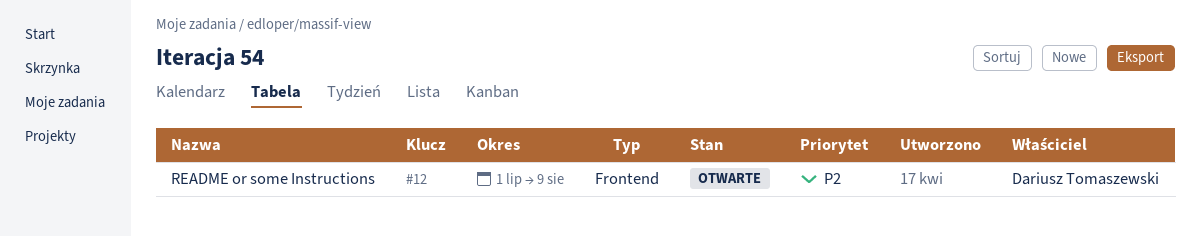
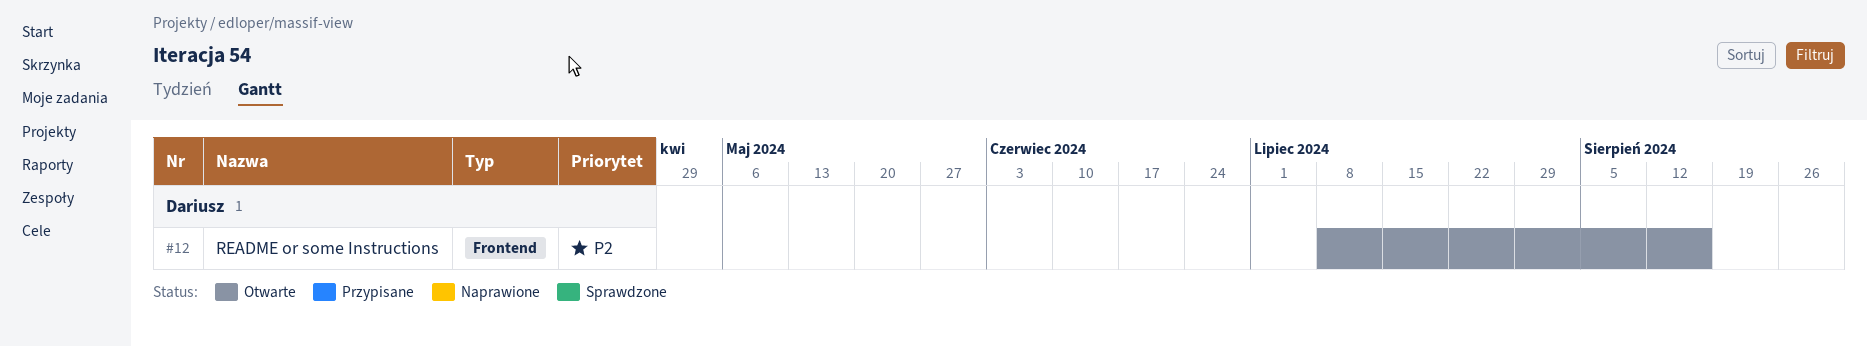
#12, start: Jul 1 -> Jul 8
#12, due: Aug 9 -> Aug 16

